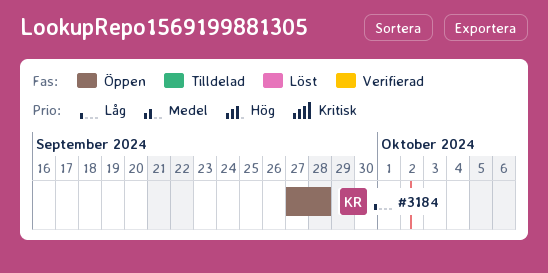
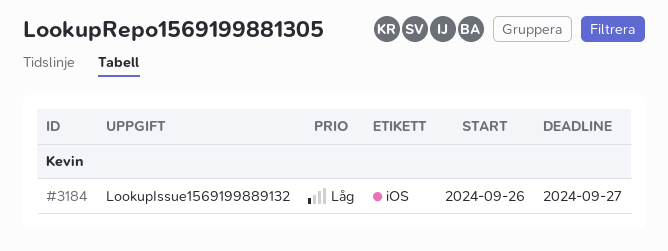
#3184, start: Sep 27 -> Sep 26
#3184, due: Sep 28 -> Sep 27

